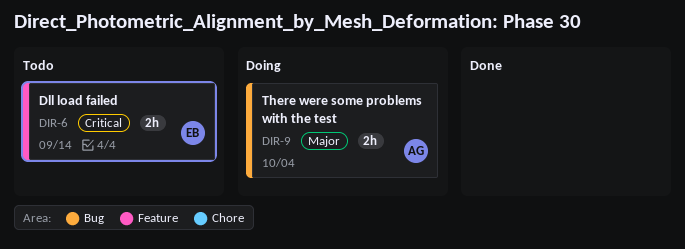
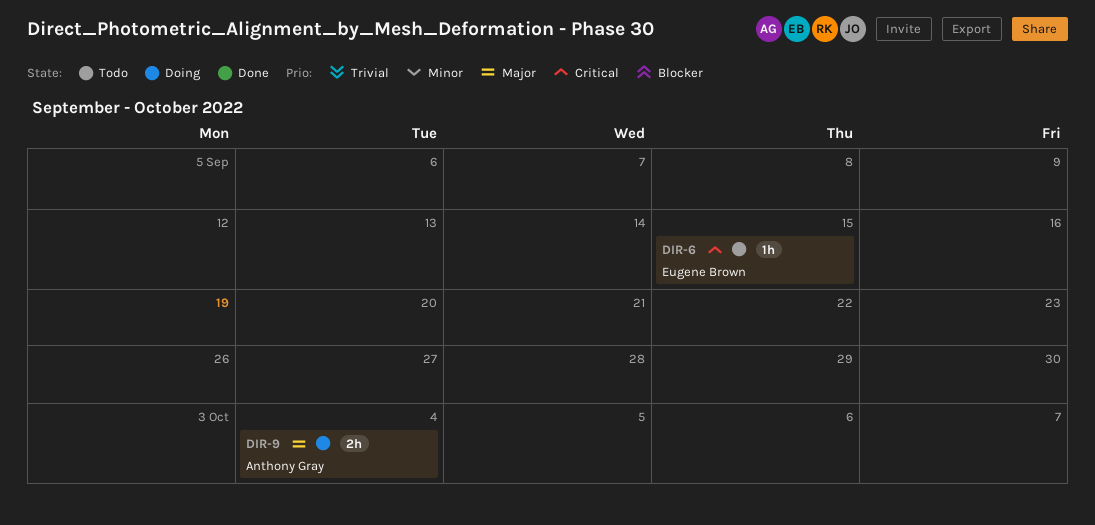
DIR-6, estimate: 2h -> 1h
DIR-6, due: Sep 14 -> Sep 15

